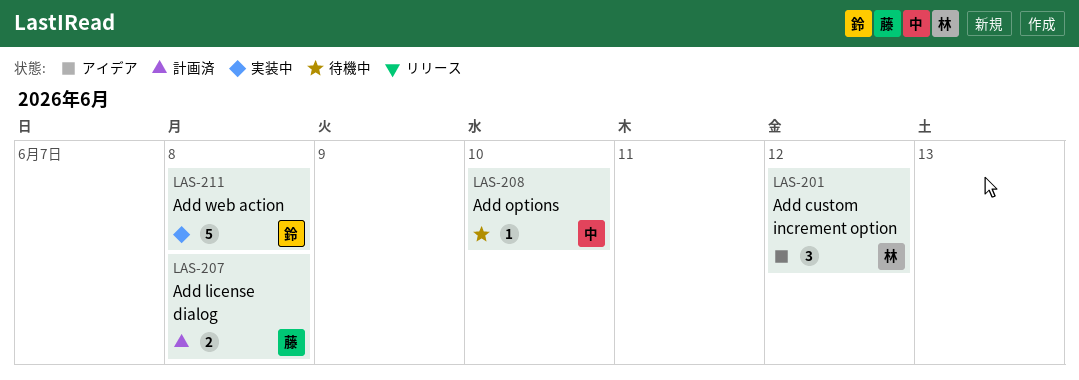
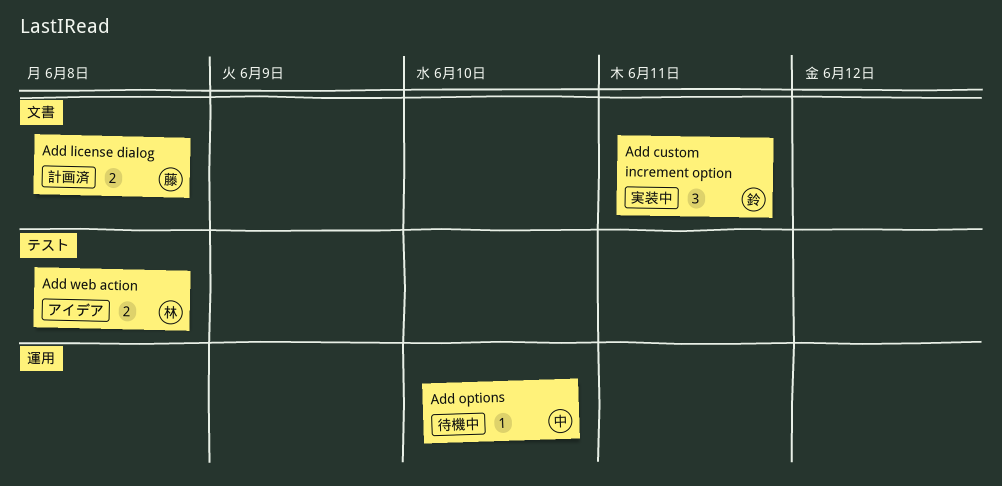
Add custom increment option, status: アイデア -> 実装中
Add custom increment option, owner: 林 -> 鈴
Add custom increment option, due: Jun 12 -> Jun 11
Add web action, status: 実装中 -> アイデア
Add web action, owner: 鈴 -> 林
Add web action, estimate: 5 -> 2

